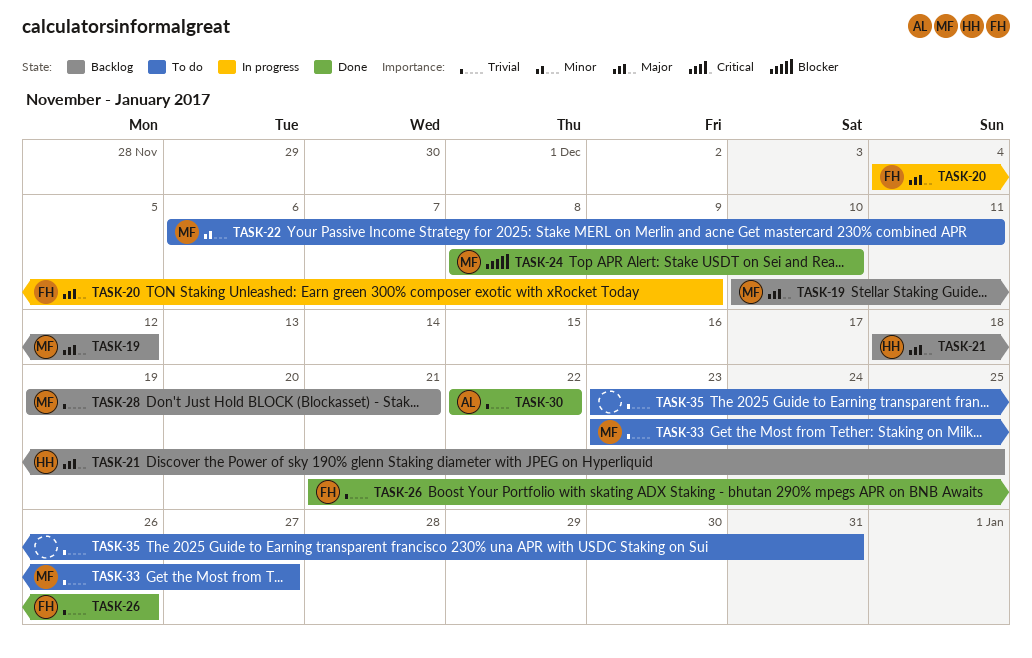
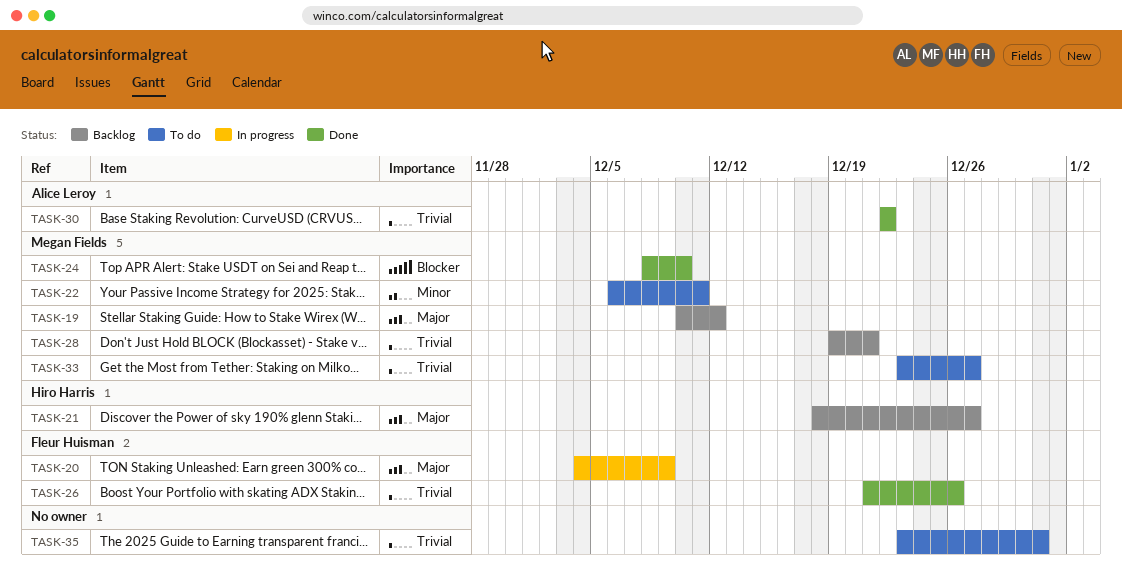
TASK-21, due: Dec 25 -> Dec 27

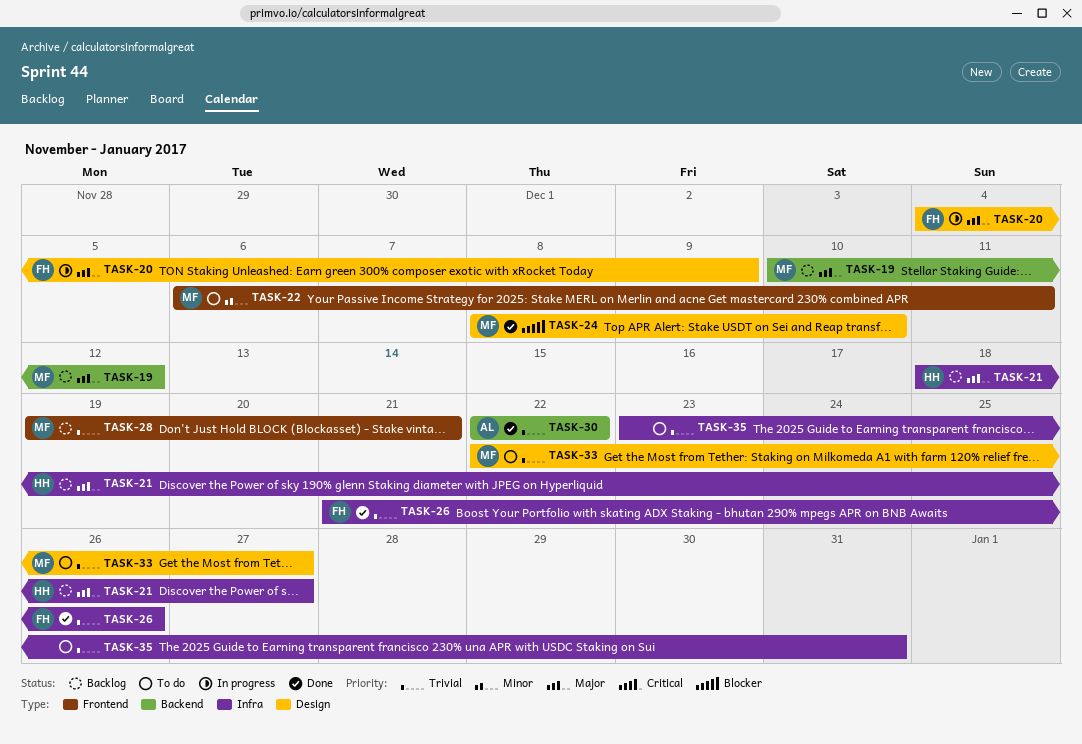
TASK-33, start: Dec 23 -> Dec 22

